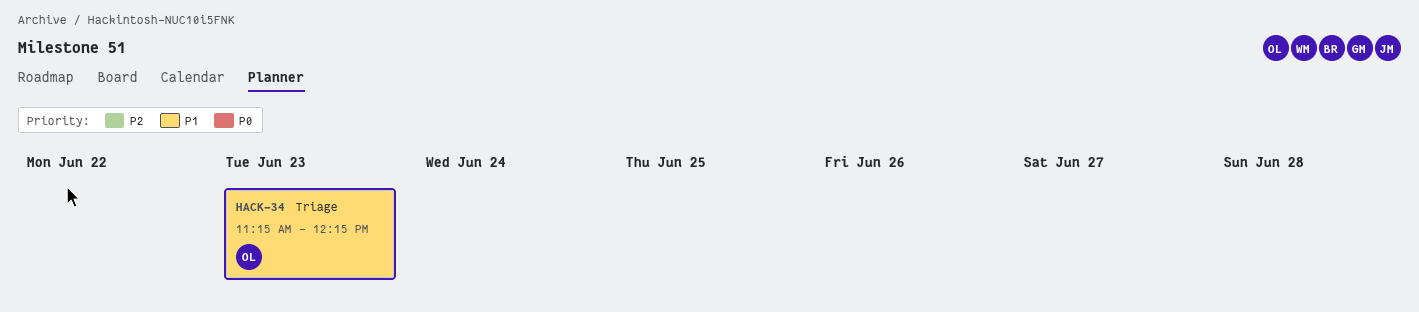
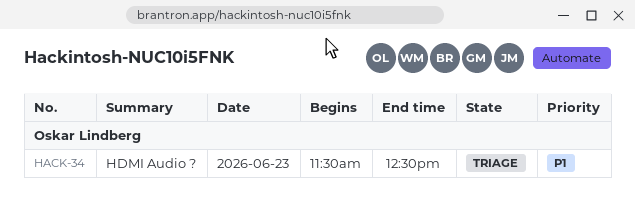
HACK-34, begins: 11:15 -> 11:30
HACK-34, ends: 12:15 -> 12:30

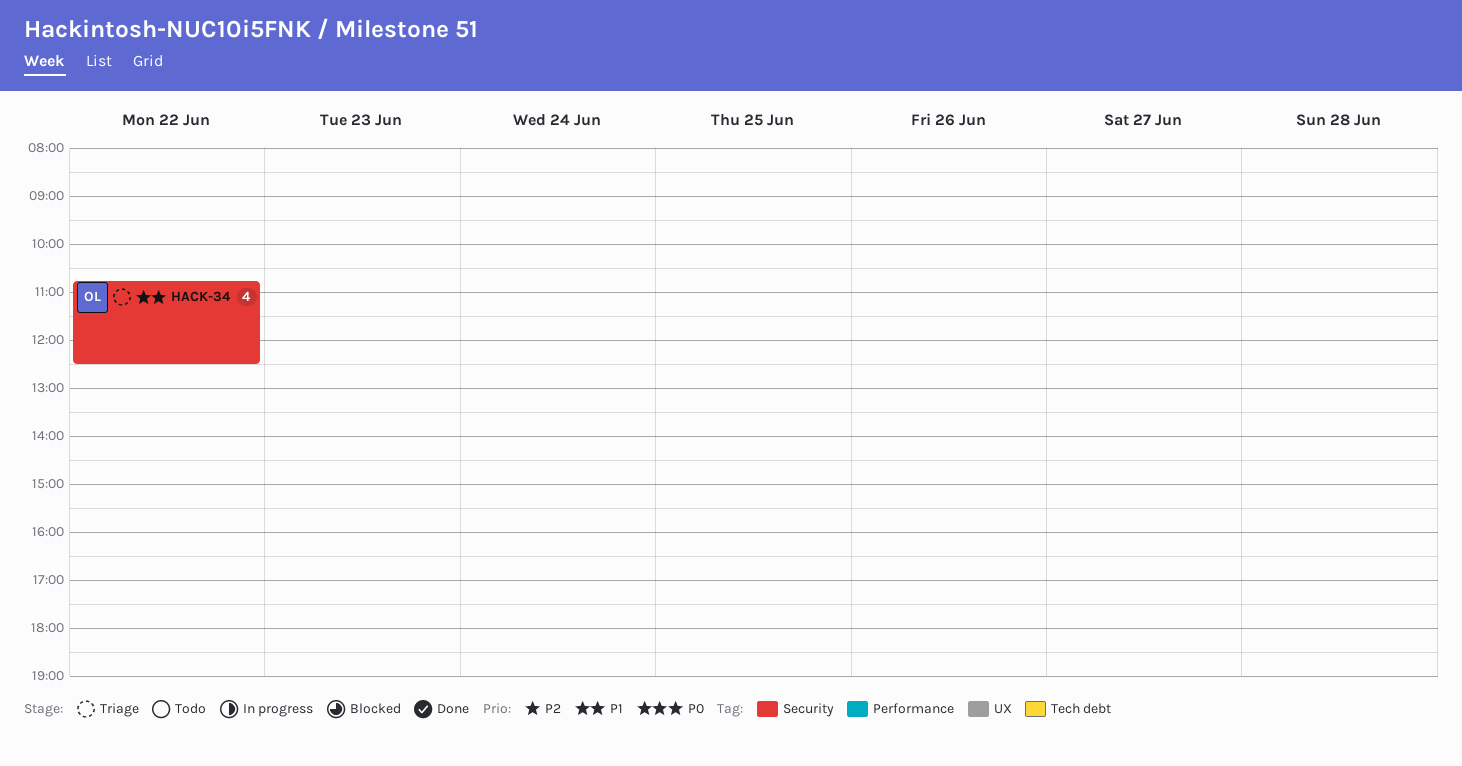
HACK-34, day: Jun 23 -> Jun 22
HACK-34, begins: 11:30 -> 10:45

